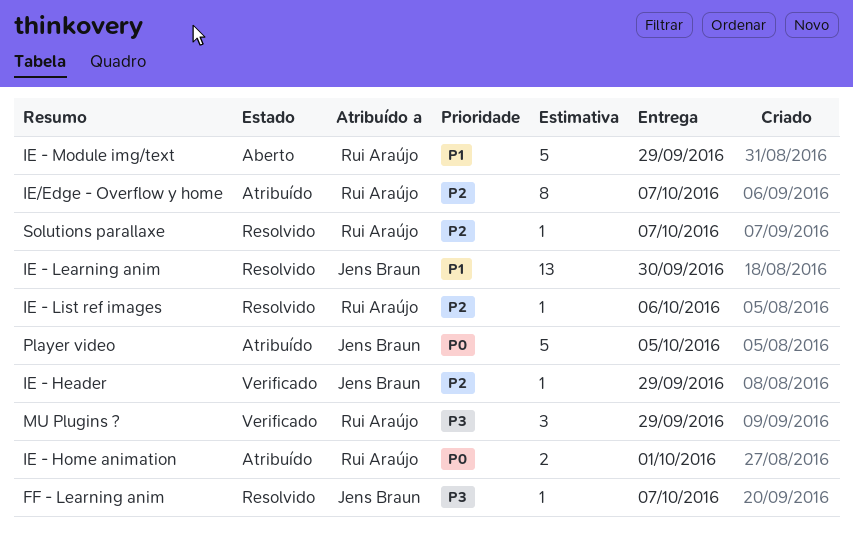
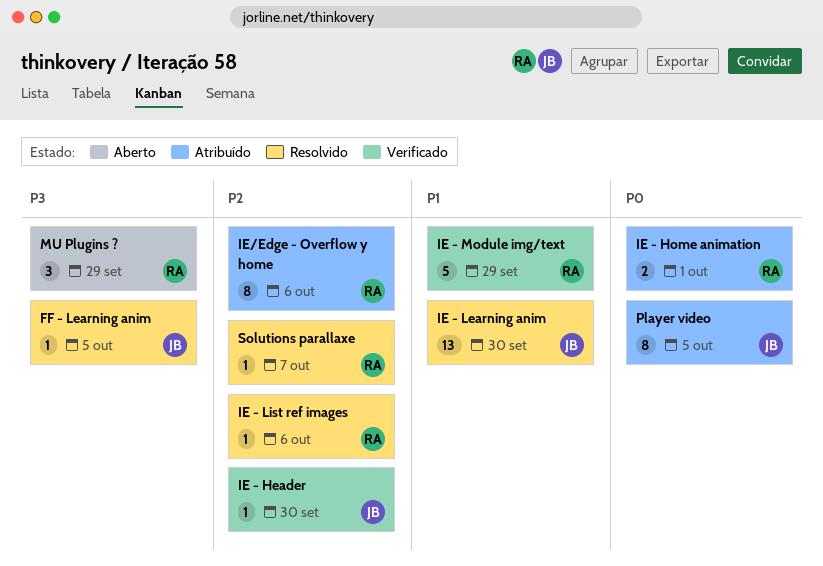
FF - Learning anim, due: Oct 7 -> Oct 5
IE - Header, due: Sep 29 -> Sep 30
IE - Module img/text, status: Aberto -> Verificado
IE/Edge - Overflow y home, due: Oct 7 -> Oct 6
MU Plugins ?, status: Verificado -> Aberto
Player video, estimate: 5 -> 8

